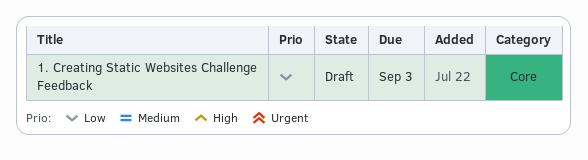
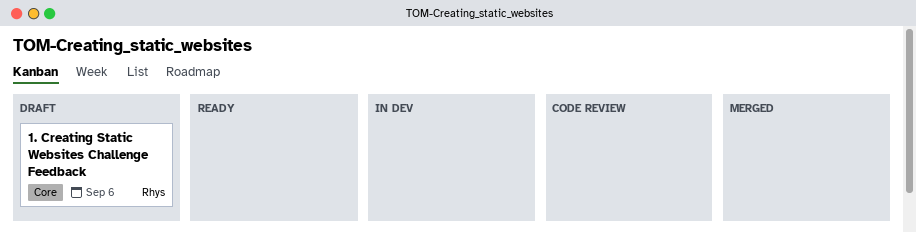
1. Creating Static Websites Challenge Feedback, due: Sep 3 -> Sep 6

